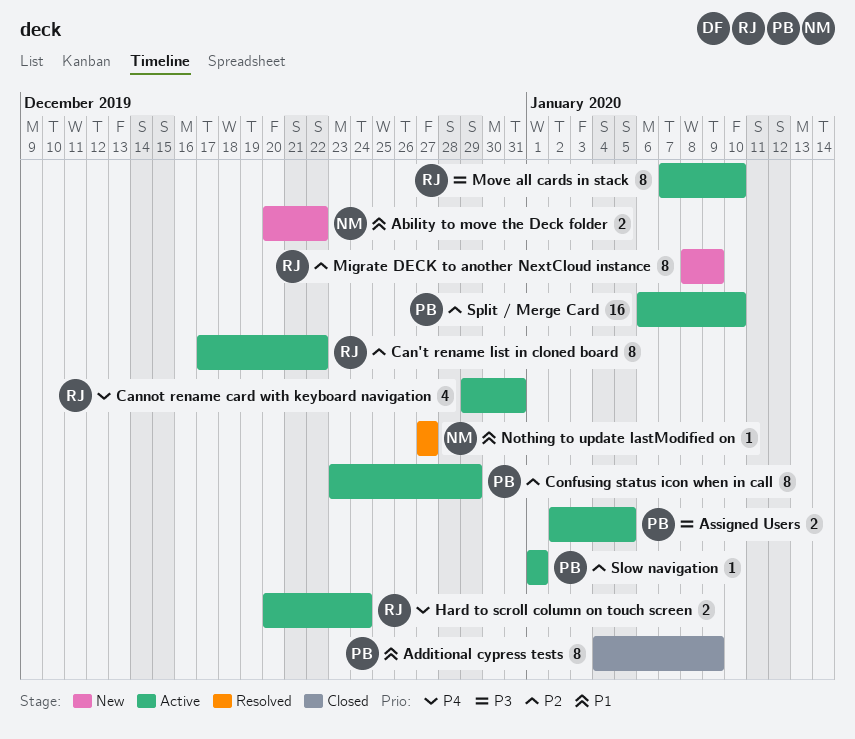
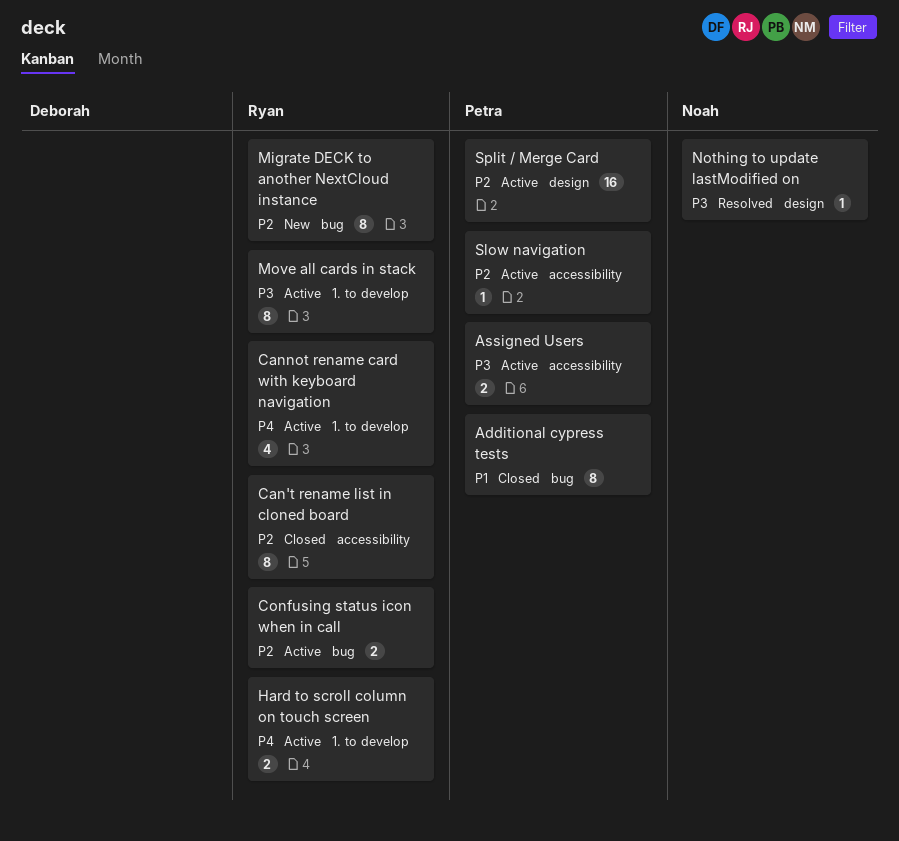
Ability to move the Deck folder: present -> none
Can't rename list in cloned board, status: Active -> Closed
Confusing status icon when in call, owner: Petra -> Ryan
Confusing status icon when in call, estimate: 8 -> 2
Nothing to update lastModified on, priority: P1 -> P3

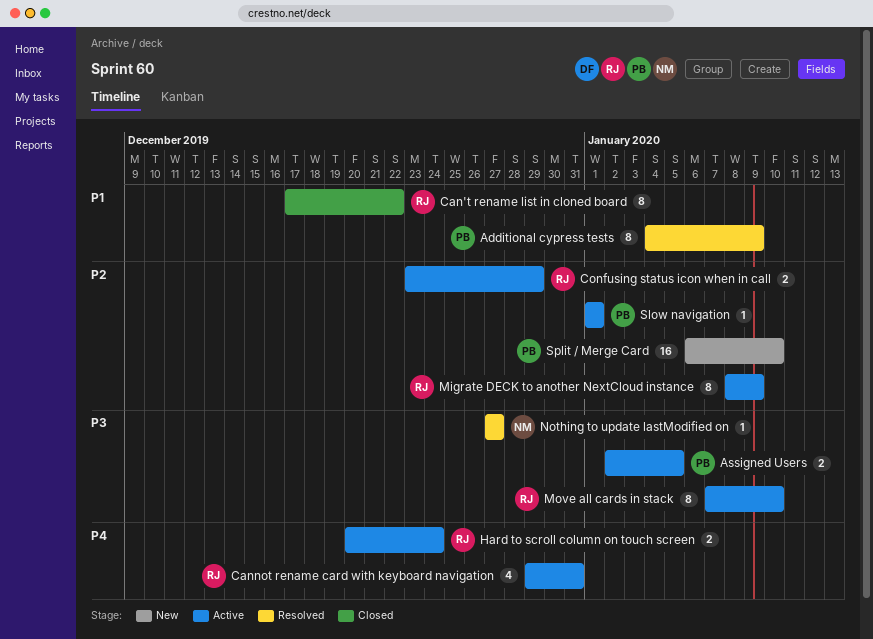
Additional cypress tests, status: Closed -> Resolved
Can't rename list in cloned board, priority: P2 -> P1
Migrate DECK to another NextCloud instance, status: New -> Active
Split / Merge Card, status: Active -> New

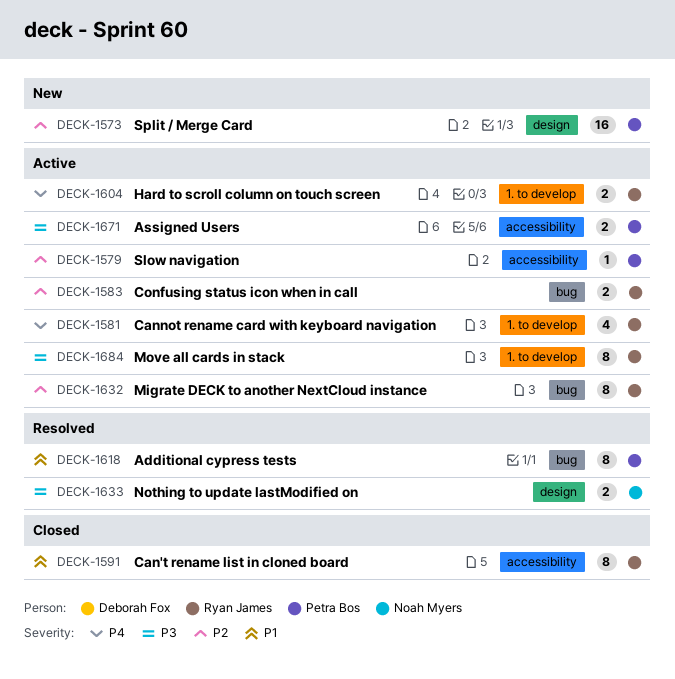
Nothing to update lastModified on, estimate: 1 -> 2

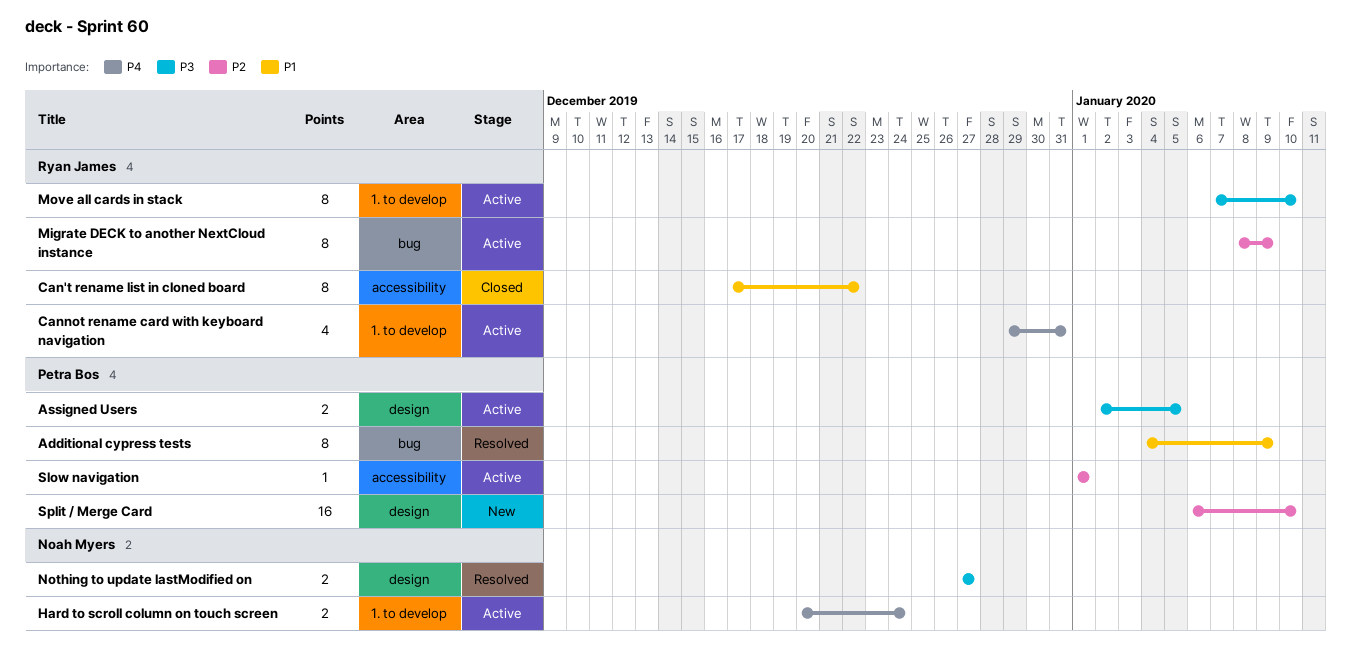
Assigned Users, label: accessibility -> design
Confusing status icon when in call: present -> none
Hard to scroll column on touch screen, owner: Ryan James -> Noah Myers

